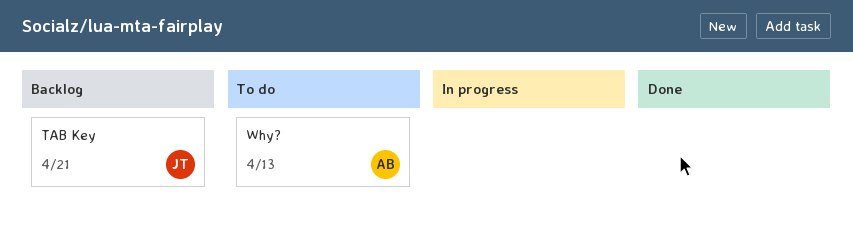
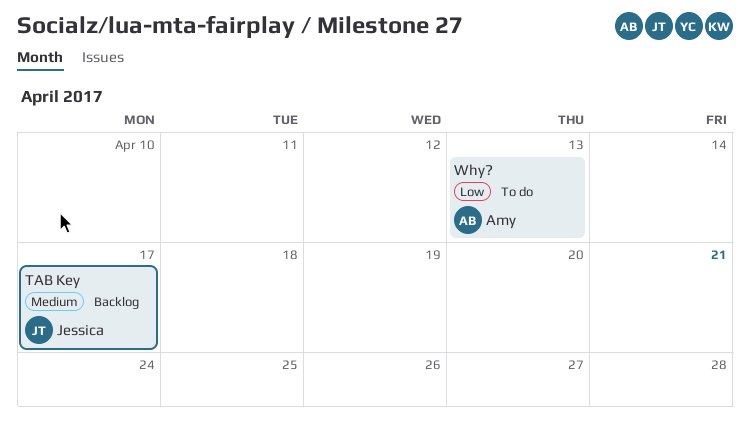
TAB Key, due: Apr 21 -> Apr 17

